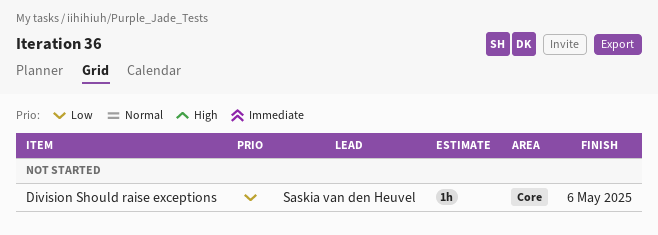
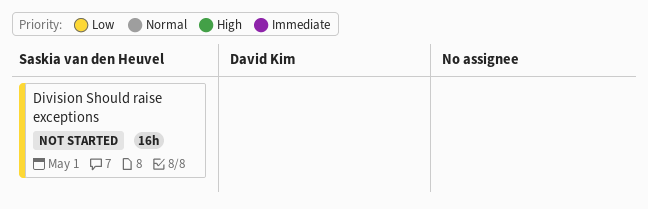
Division Should raise exceptions, estimate: 1h -> 16h
Division Should raise exceptions, due: May 6 -> May 1

